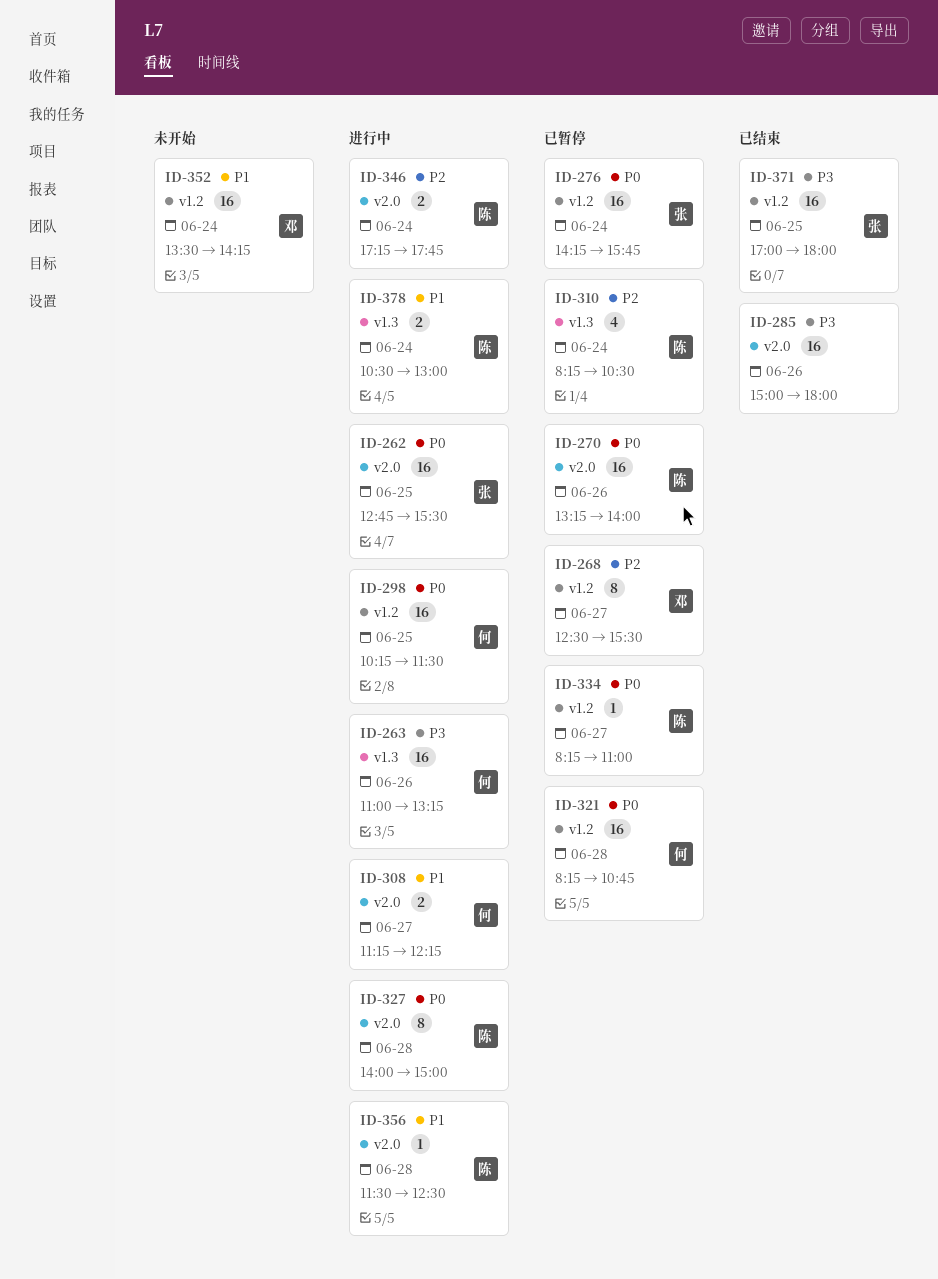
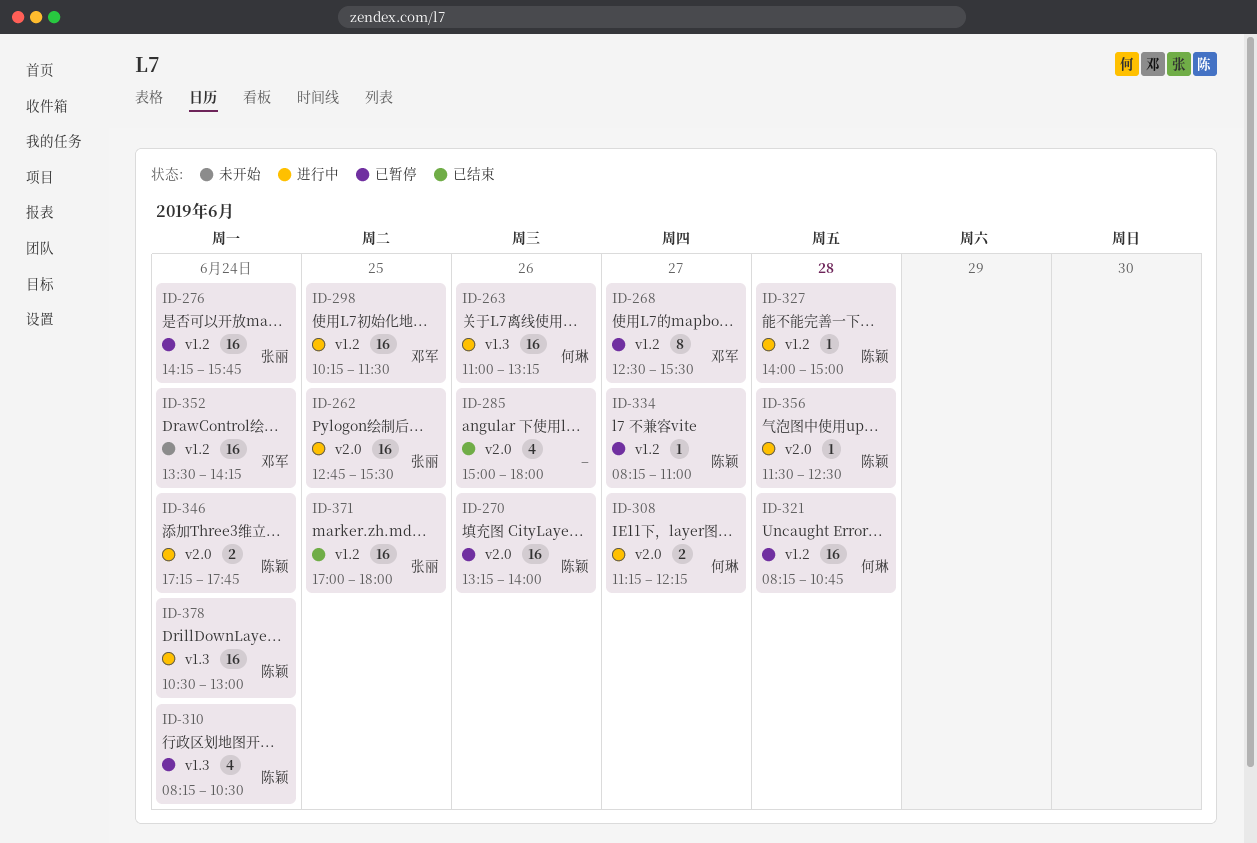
ID-285, estimate: 16 -> 4
ID-298, owner: 何琳 -> 邓军
ID-327, label: v2.0 -> v1.2
ID-327, estimate: 8 -> 1
ID-378, estimate: 2 -> 16

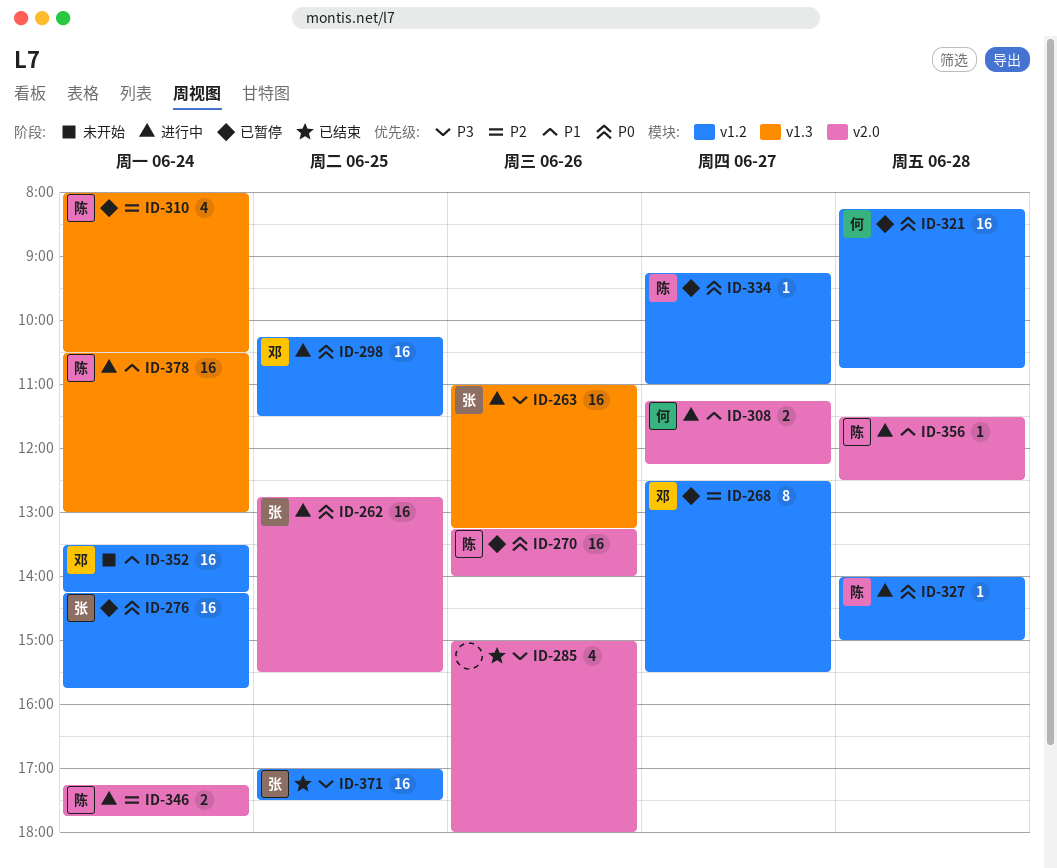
ID-263, owner: 何琳 -> 张丽
ID-310, begins: 08:15 -> 08:00
ID-334, begins: 08:15 -> 09:15
ID-371, ends: 18:00 -> 17:30

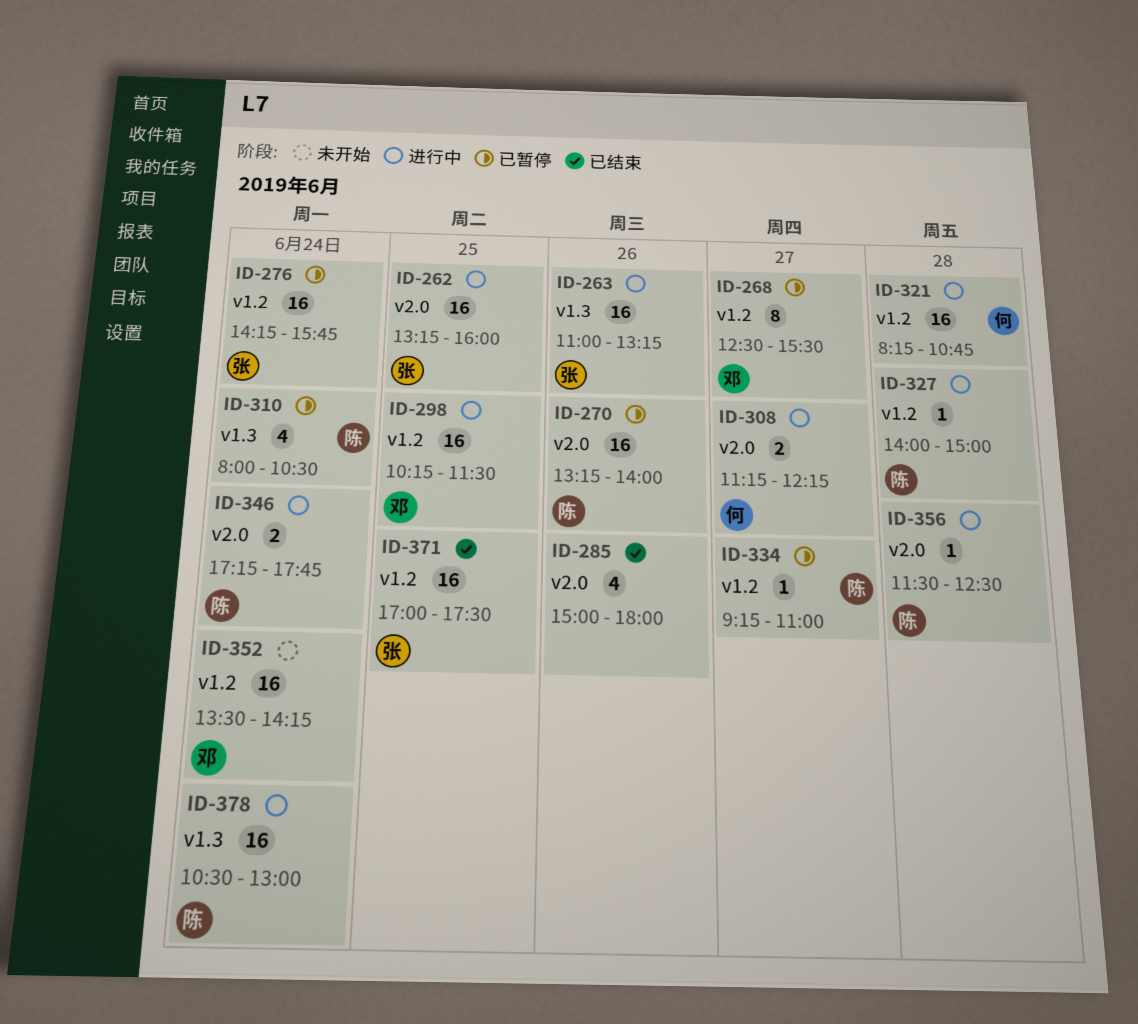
ID-262, begins: 12:45 -> 13:15
ID-262, ends: 15:30 -> 16:00
ID-321, status: 已暂停 -> 进行中

